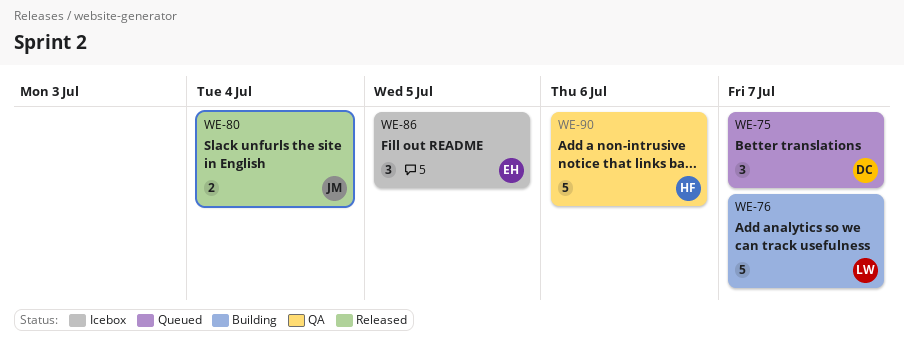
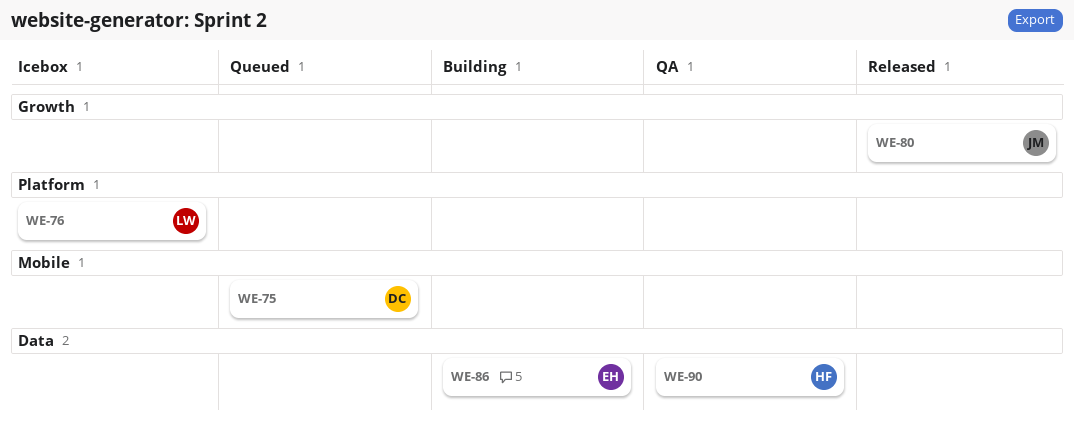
WE-76, status: Building -> Icebox
WE-86, status: Icebox -> Building

